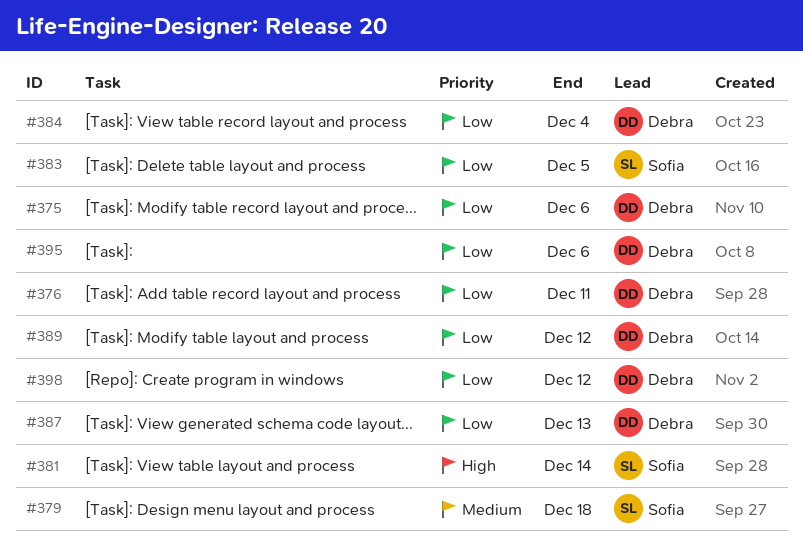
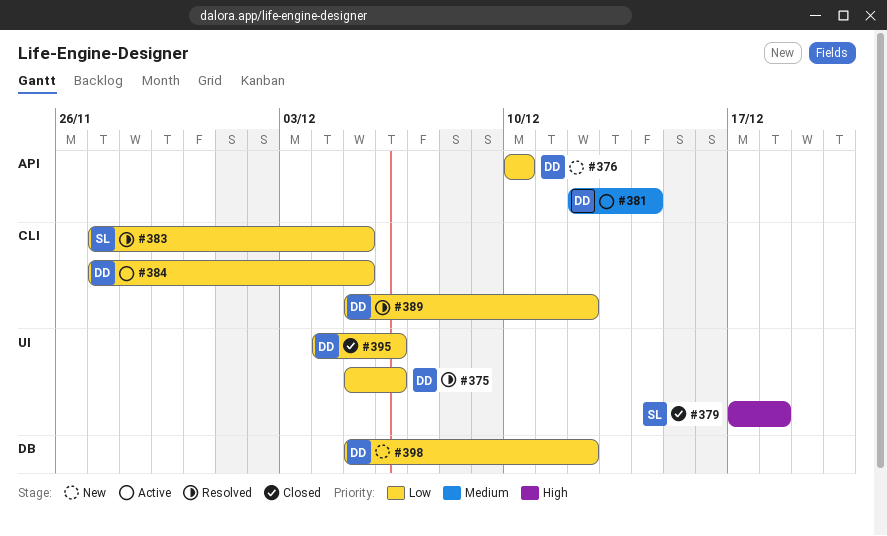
#376, due: Dec 11 -> Dec 10
#379, priority: Medium -> High
#381, owner: Sofia -> Debra
#381, priority: High -> Medium
#384, due: Dec 4 -> Dec 5
#387: present -> none

